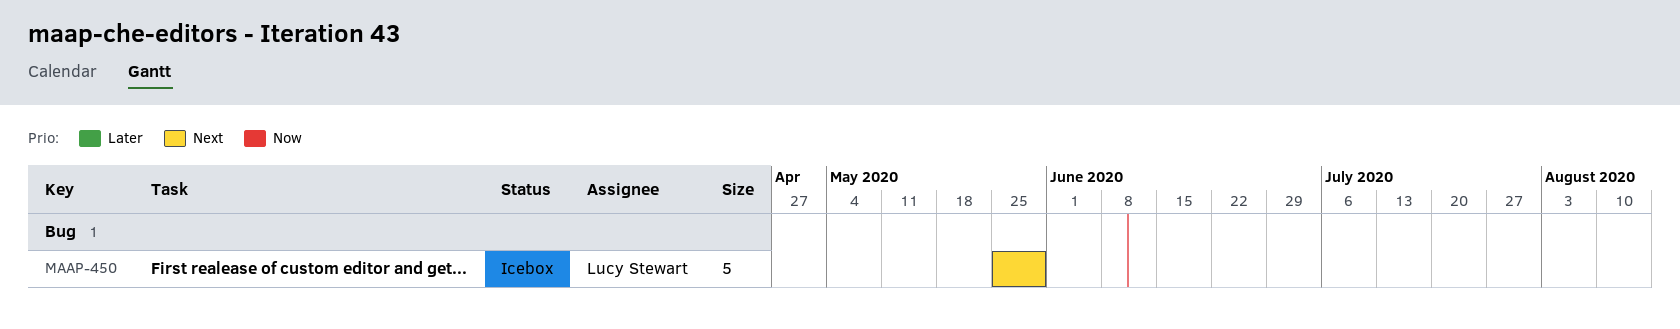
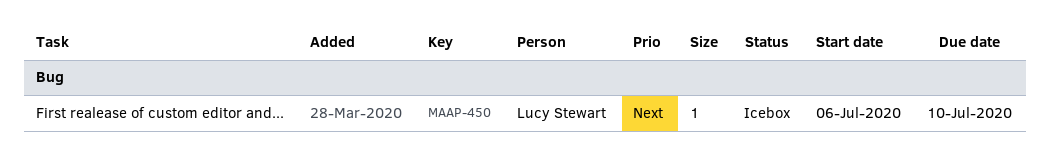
MAAP-450, estimate: 5 -> 1
MAAP-450, start: May 25 -> Jul 6
MAAP-450, due: May 29 -> Jul 10

